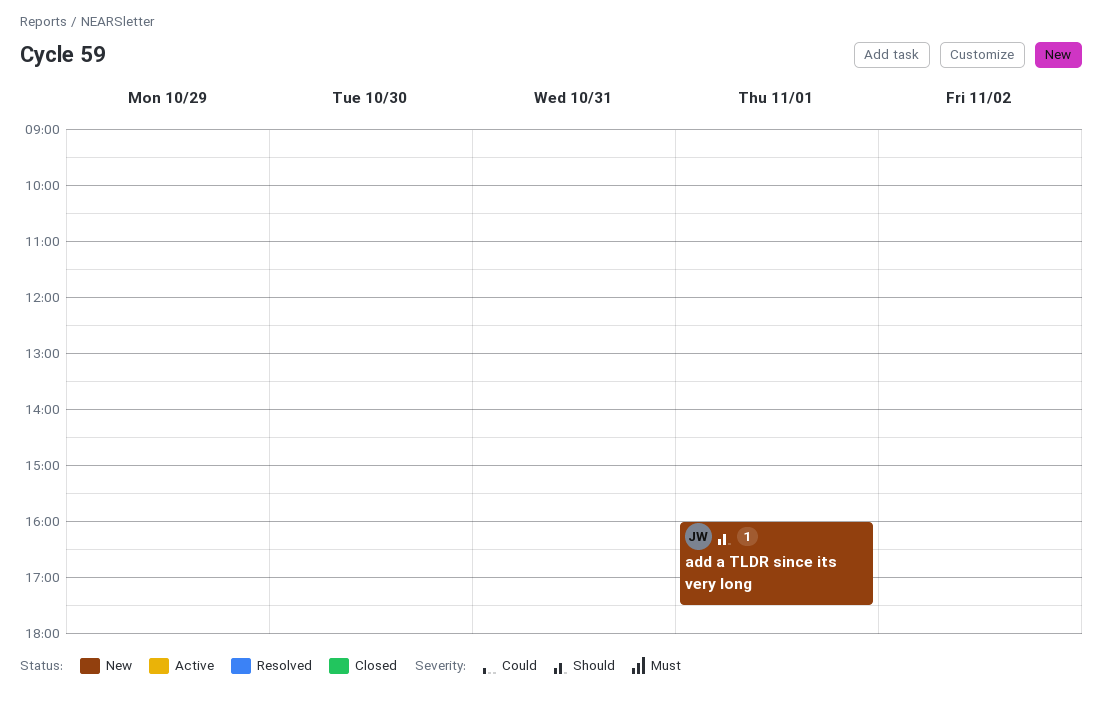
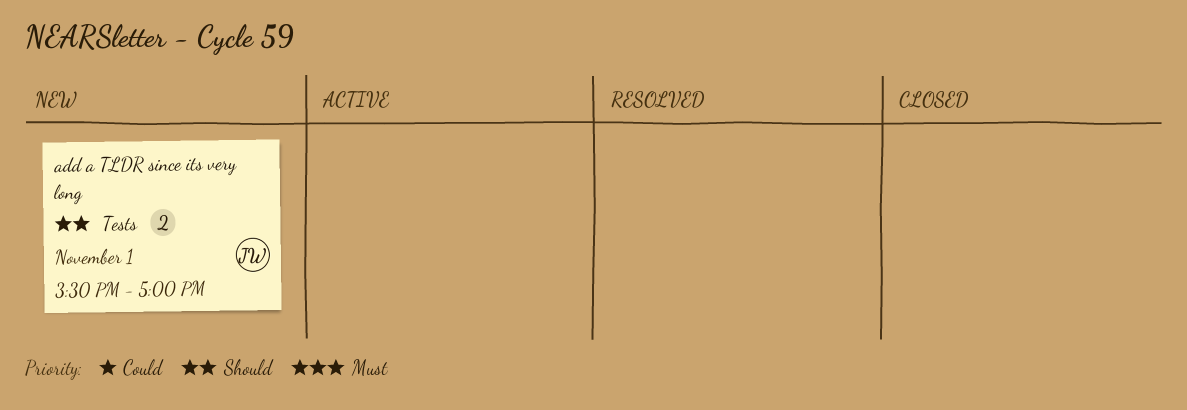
add a TLDR since its very long, estimate: 1 -> 2
add a TLDR since its very long, begins: 16:00 -> 15:30
add a TLDR since its very long, ends: 17:30 -> 17:00

